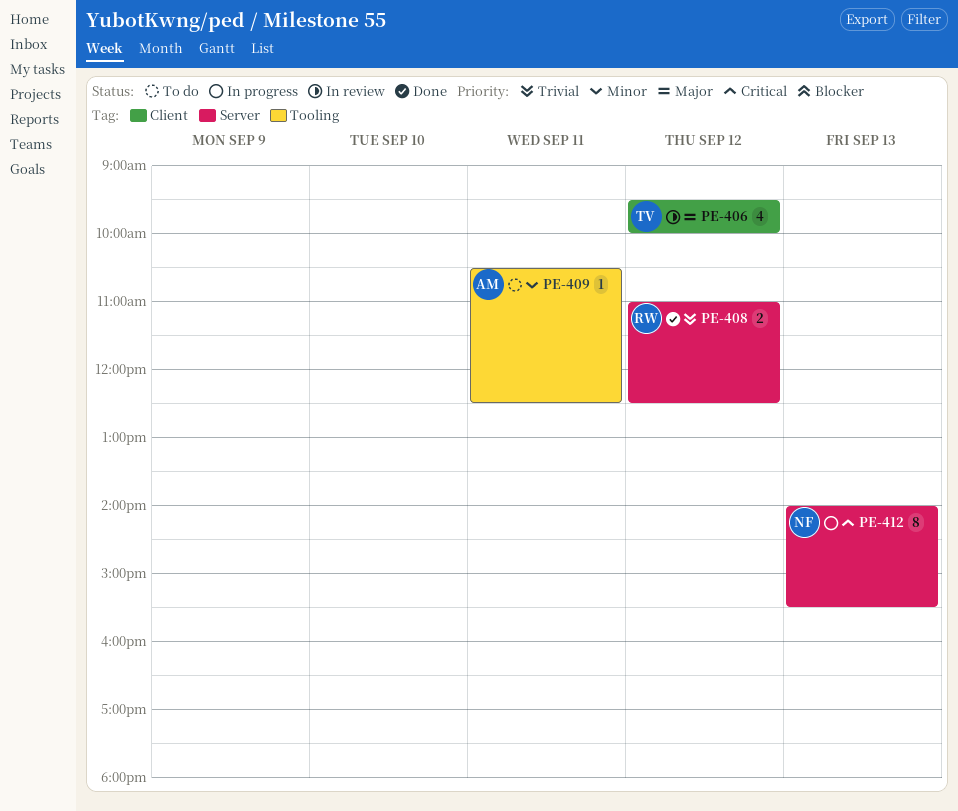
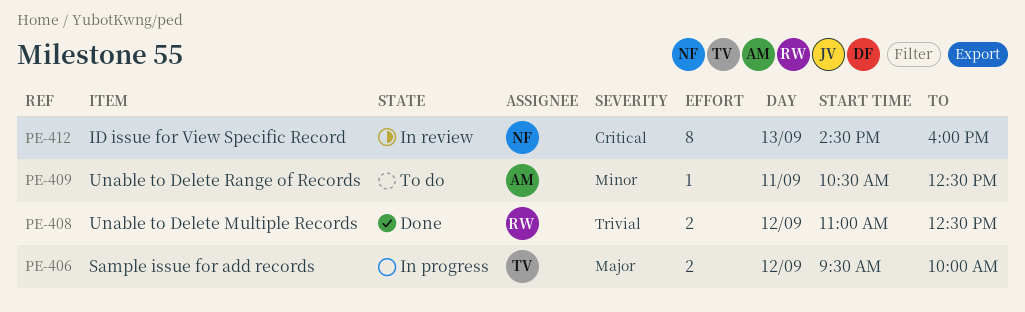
PE-406, status: In review -> In progress
PE-406, estimate: 4 -> 2
PE-412, status: In progress -> In review
PE-412, begins: 14:00 -> 14:30
PE-412, ends: 15:30 -> 16:00

